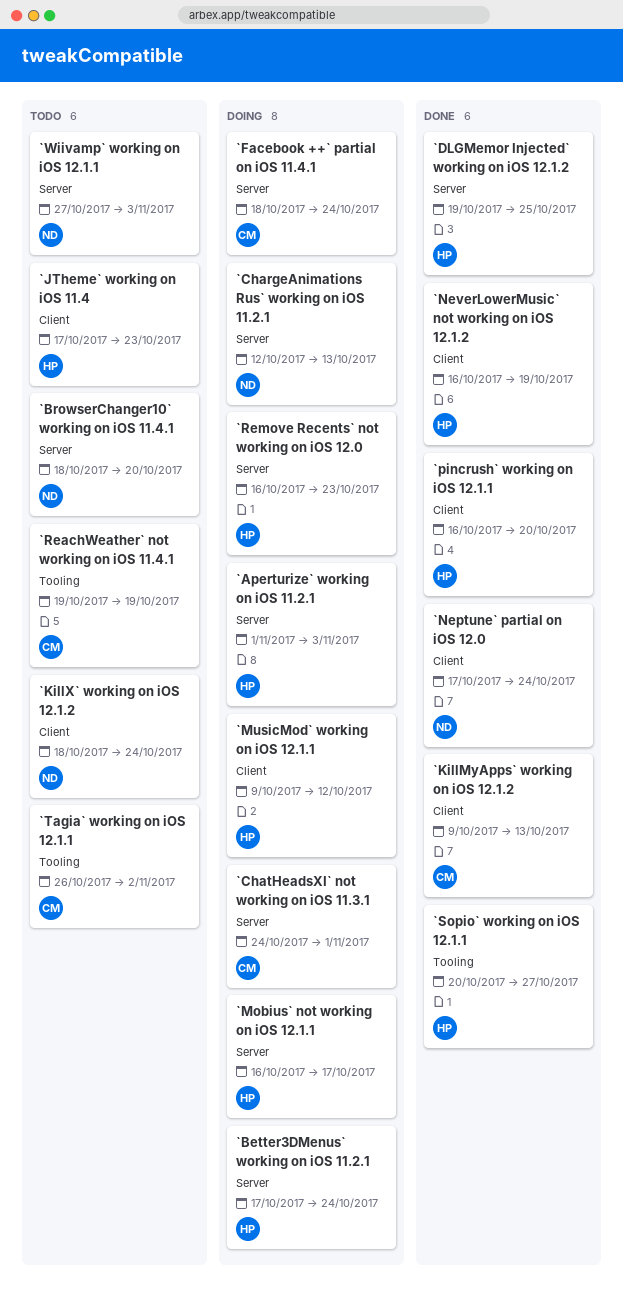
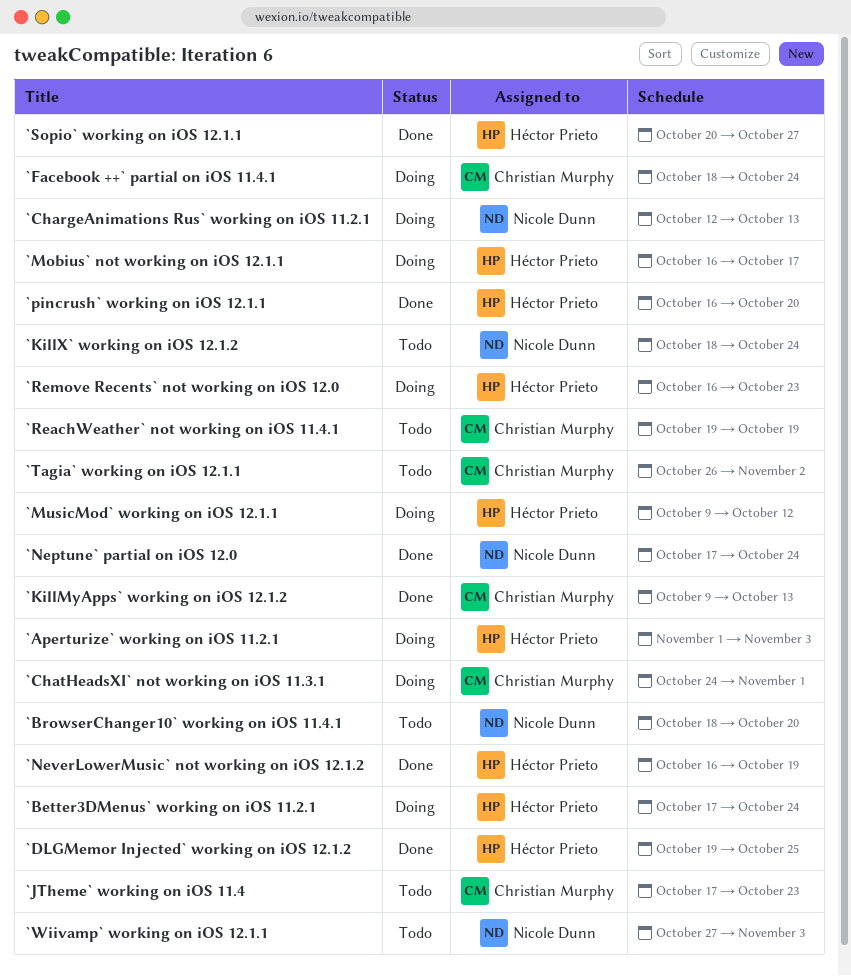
`JTheme` working on iOS 11.4, owner: Héctor Prieto -> Christian Murphy

